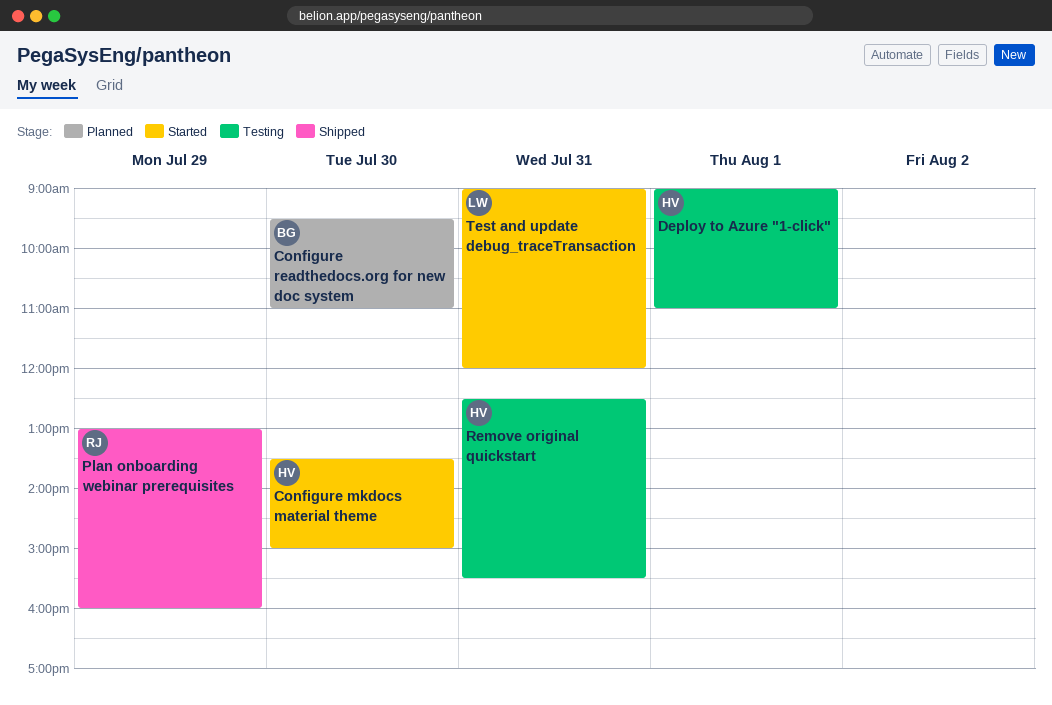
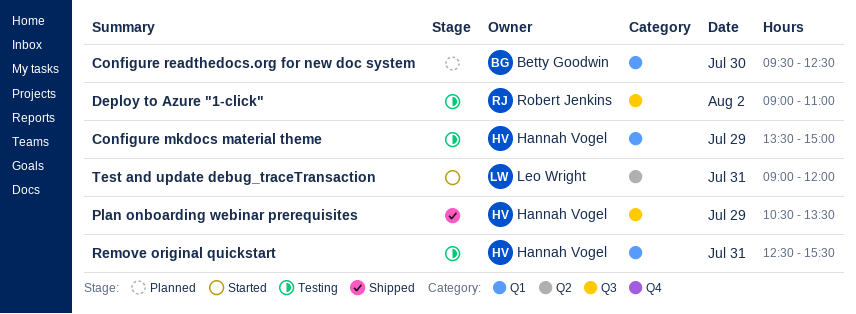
Configure mkdocs material theme, status: Started -> Testing
Configure mkdocs material theme, day: Jul 30 -> Jul 29
Configure readthedocs.org for new doc system, ends: 11:00 -> 12:30
Deploy to Azure "1-click", owner: Hannah Vogel -> Robert Jenkins
Deploy to Azure "1-click", day: Aug 1 -> Aug 2
Plan onboarding webinar prerequisites, owner: Robert Jenkins -> Hannah Vogel
Plan onboarding webinar prerequisites, begins: 13:00 -> 10:30
Plan onboarding webinar prerequisites, ends: 16:00 -> 13:30

